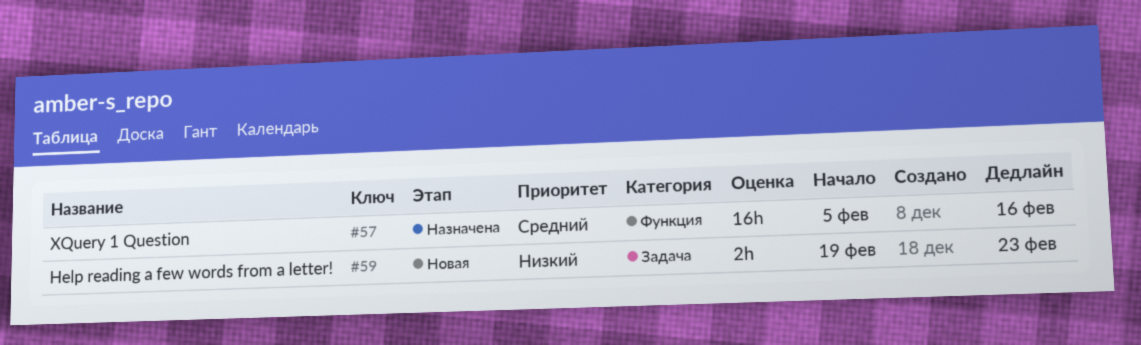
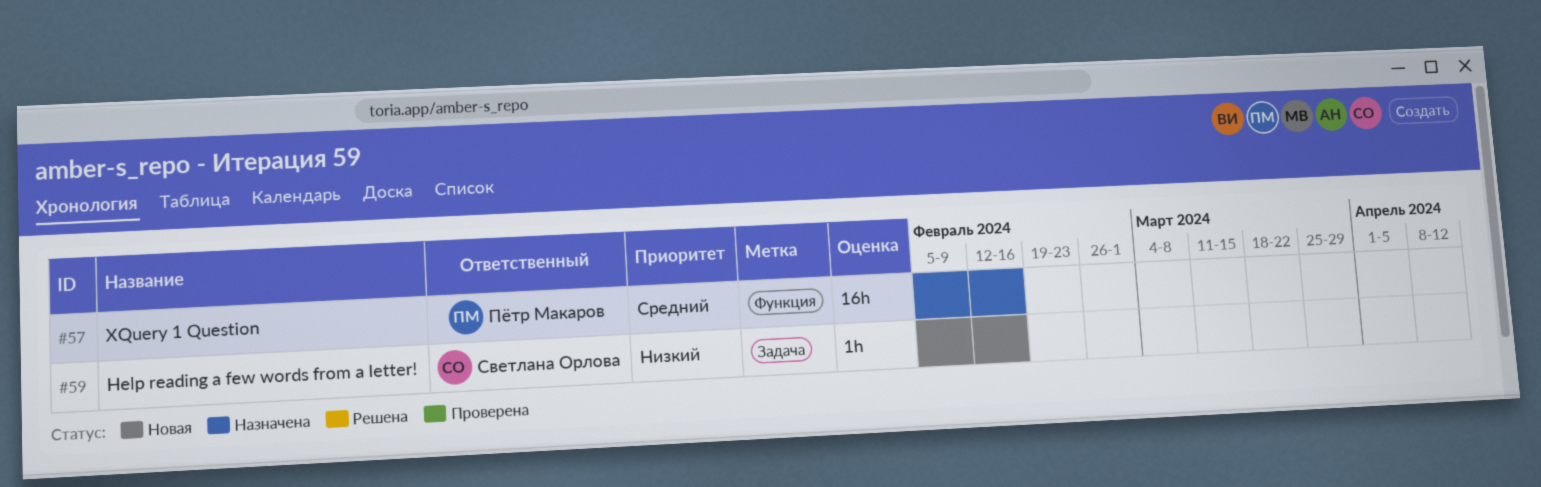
#59, estimate: 2h -> 1h
#59, start: Feb 19 -> Feb 5
#59, due: Feb 23 -> Feb 16

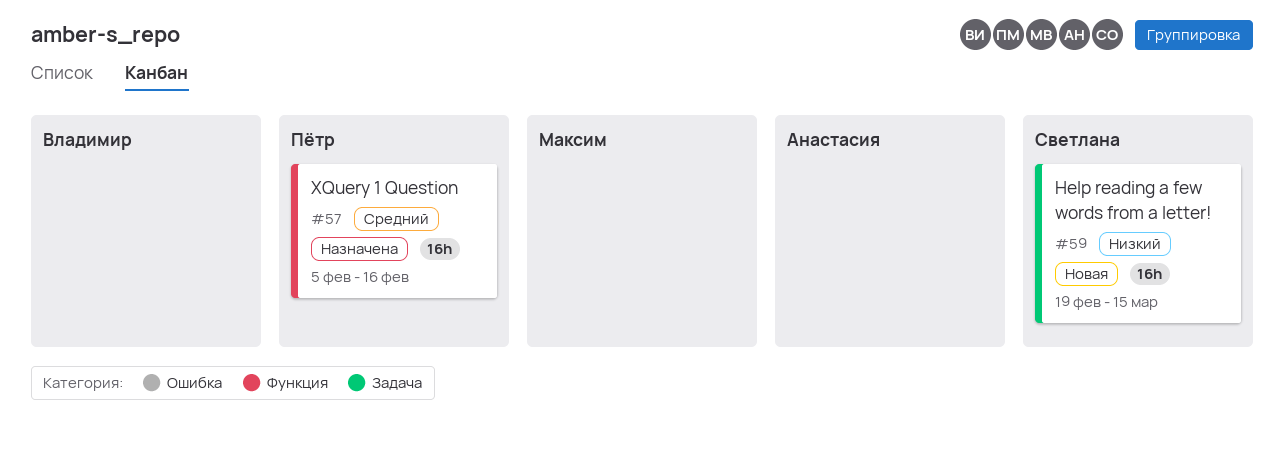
#59, estimate: 1h -> 16h
#59, start: Feb 5 -> Feb 19
#59, due: Feb 16 -> Mar 15

